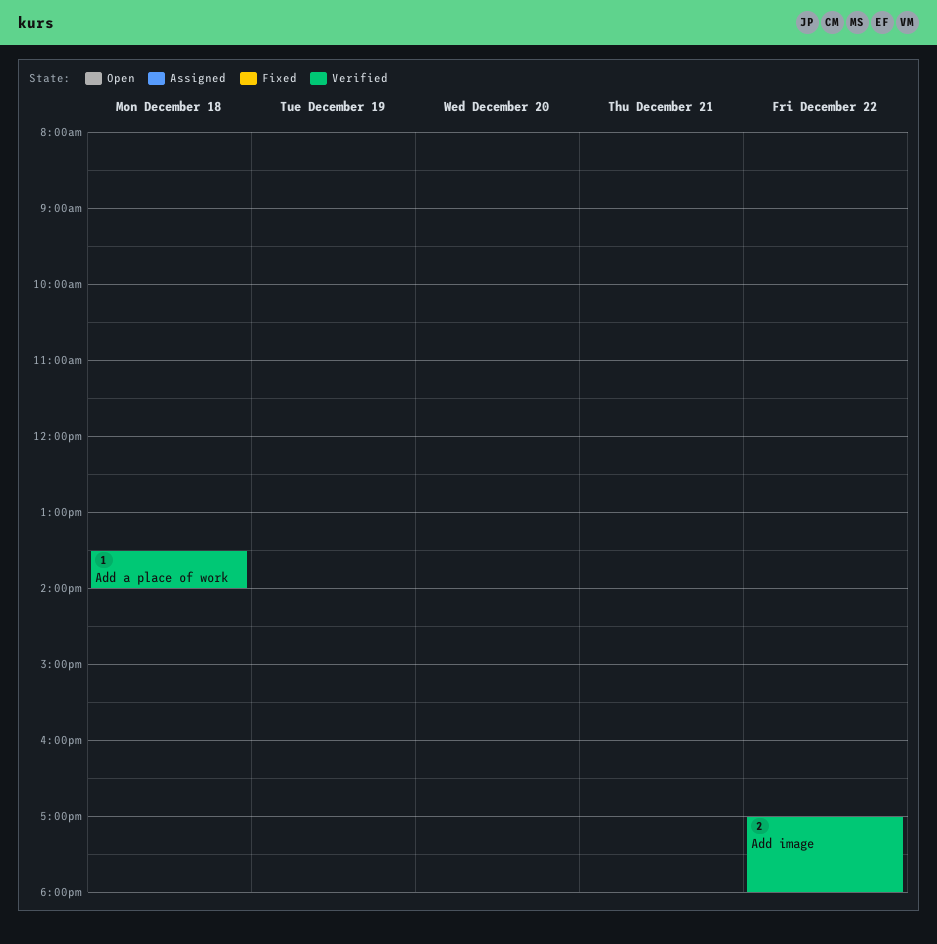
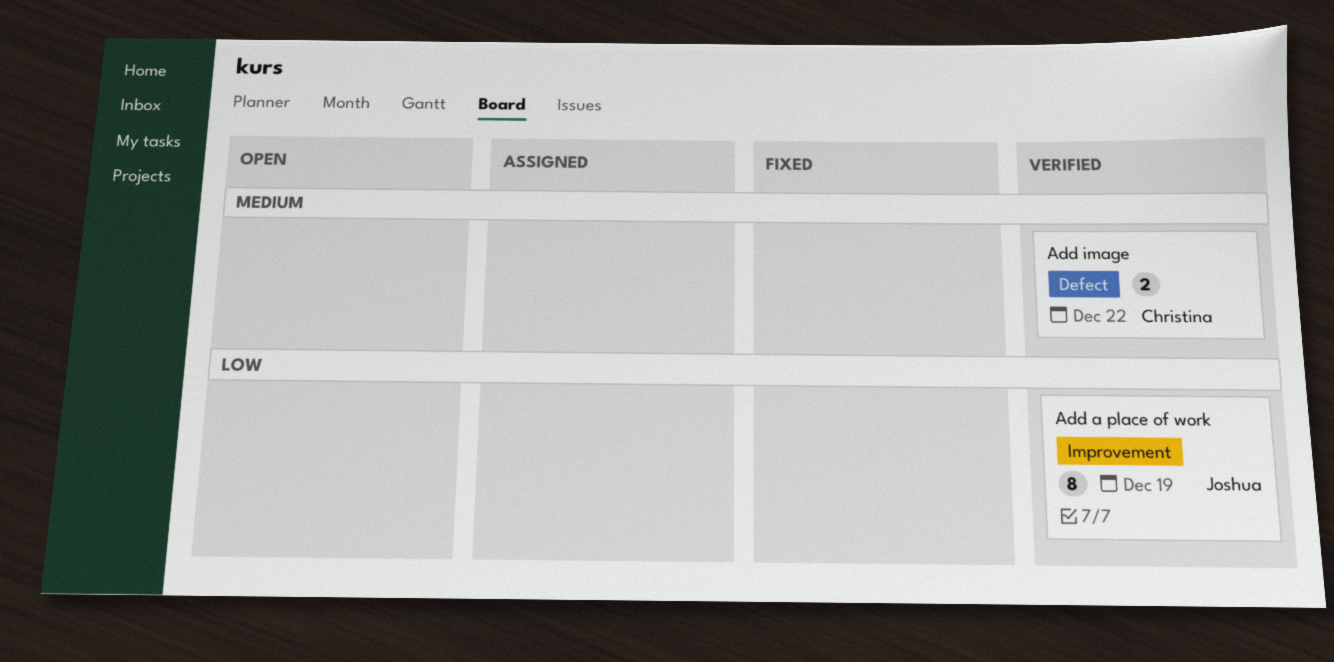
Add a place of work, estimate: 1 -> 8
Add a place of work, day: Dec 18 -> Dec 19

